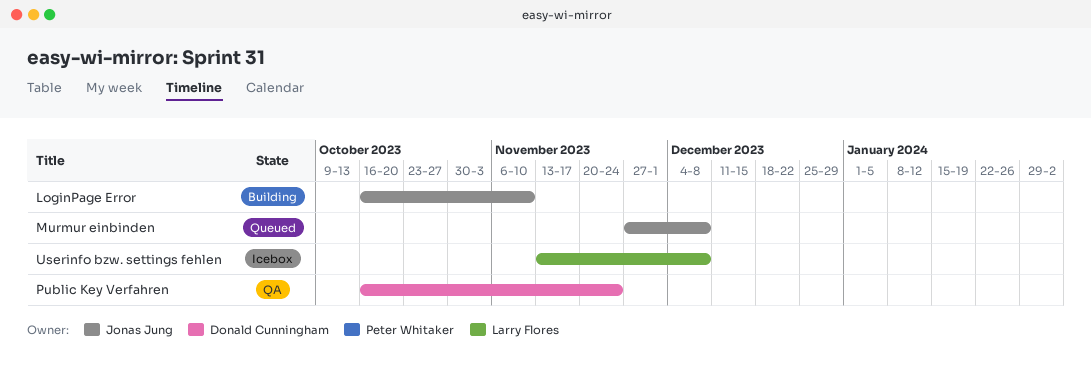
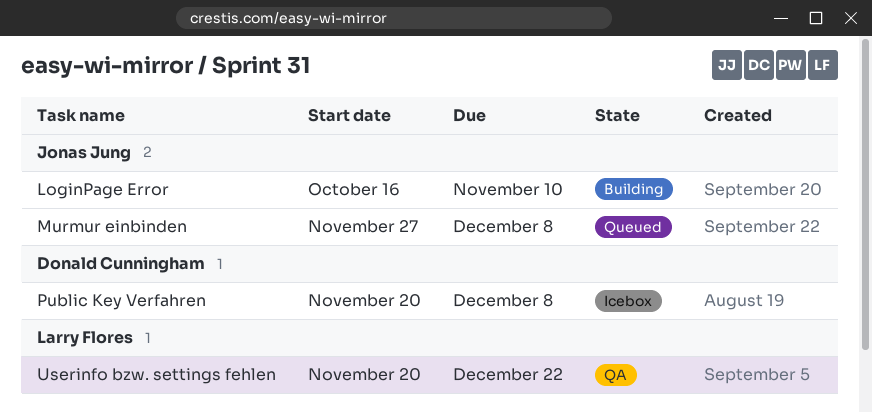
Public Key Verfahren, status: QA -> Icebox
Public Key Verfahren, start: Oct 16 -> Nov 20
Public Key Verfahren, due: Nov 24 -> Dec 8
Userinfo bzw. settings fehlen, status: Icebox -> QA
Userinfo bzw. settings fehlen, start: Nov 13 -> Nov 20
Userinfo bzw. settings fehlen, due: Dec 8 -> Dec 22

